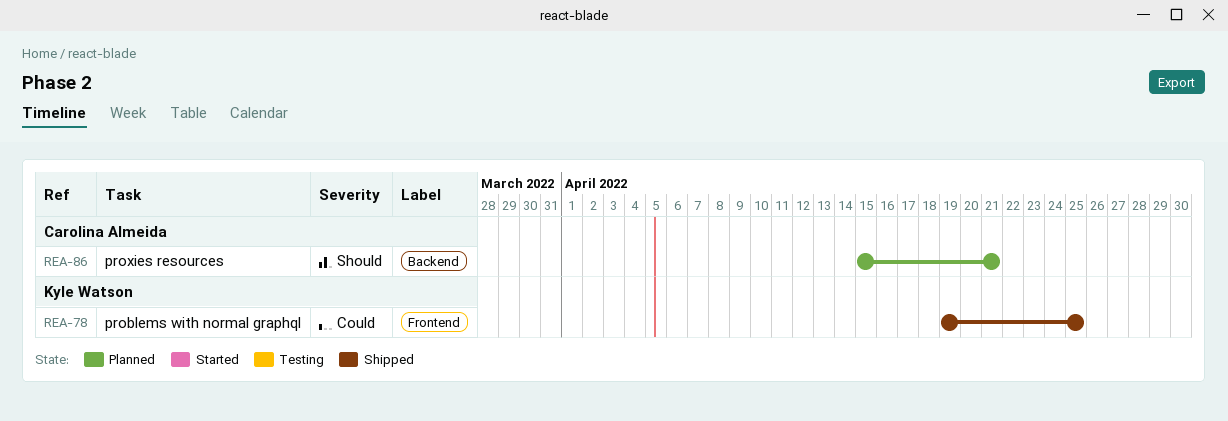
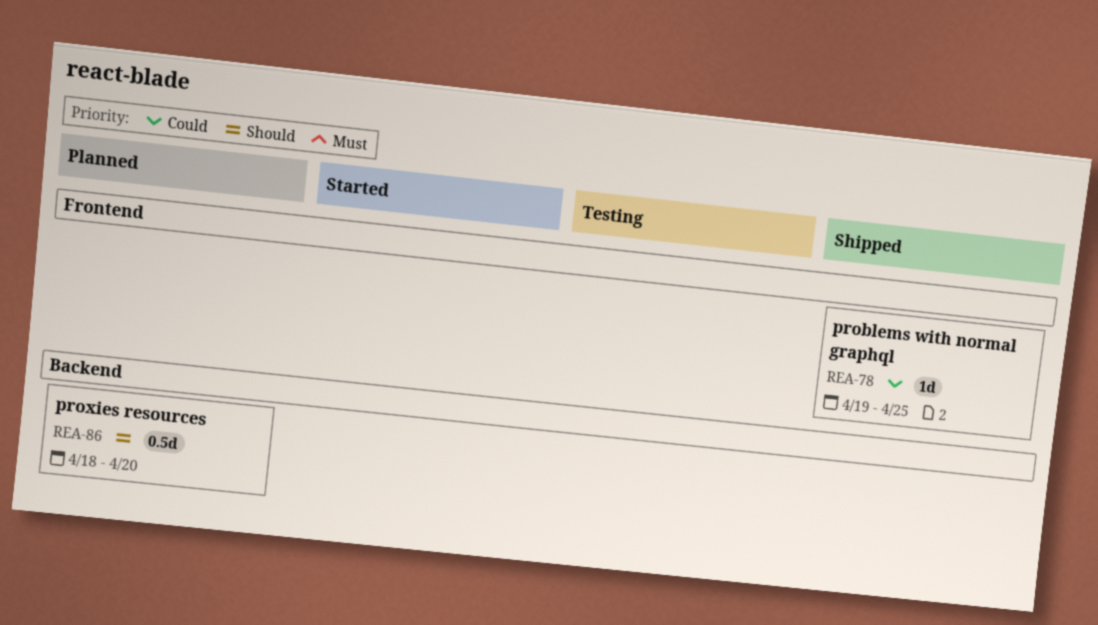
REA-86, start: Apr 15 -> Apr 18
REA-86, due: Apr 21 -> Apr 20

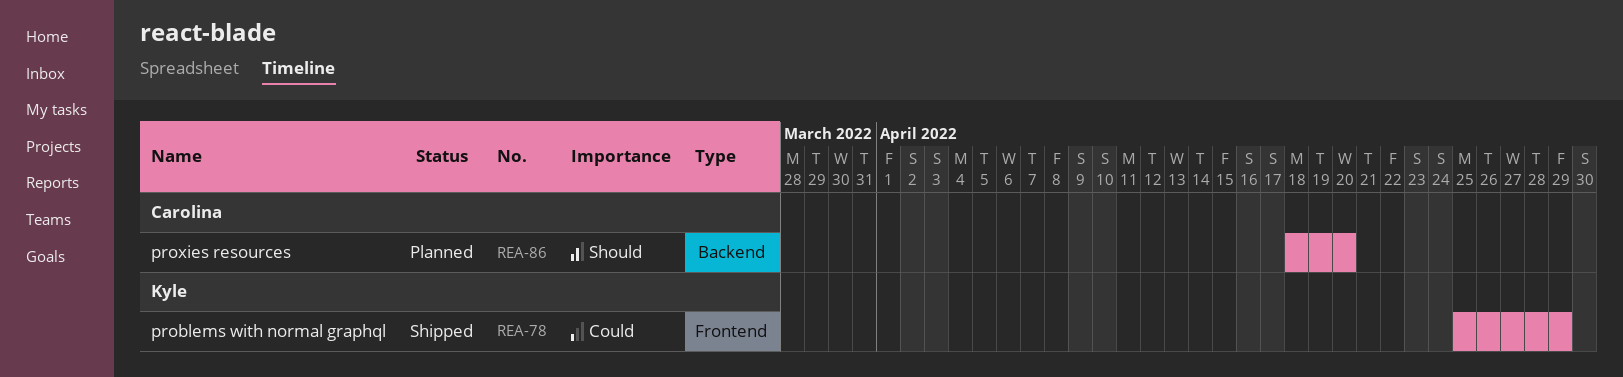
REA-78, start: Apr 19 -> Apr 25
REA-78, due: Apr 25 -> Apr 29

